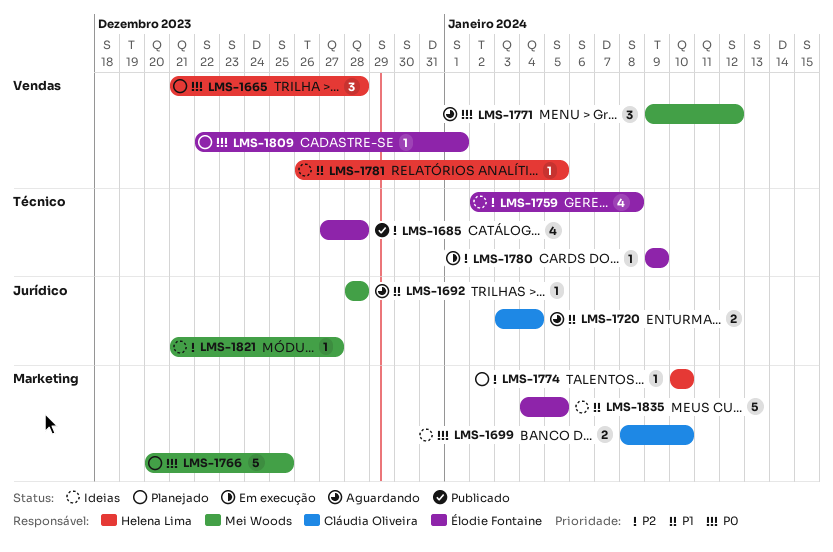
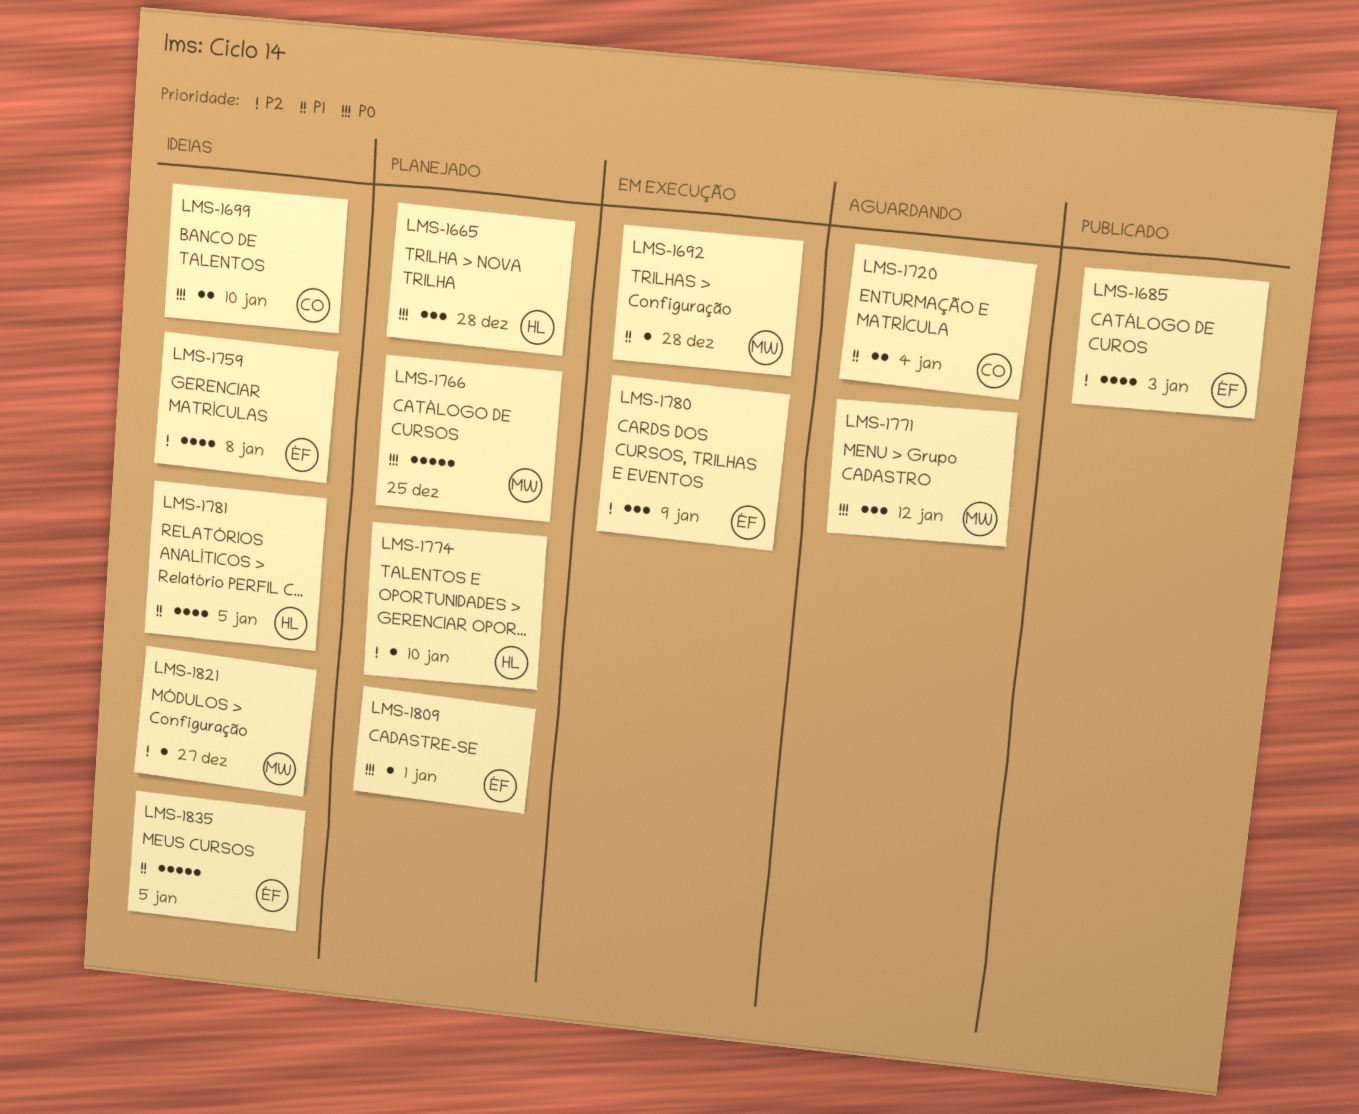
LMS-1685, due: Dec 28 -> Jan 3
LMS-1692, status: Aguardando -> Em execução
LMS-1780, estimate: 1 -> 3
LMS-1781, estimate: 1 -> 4

